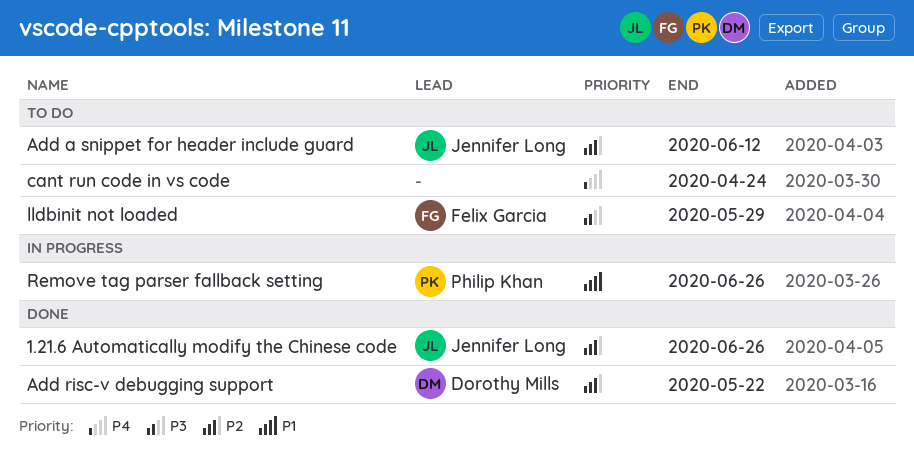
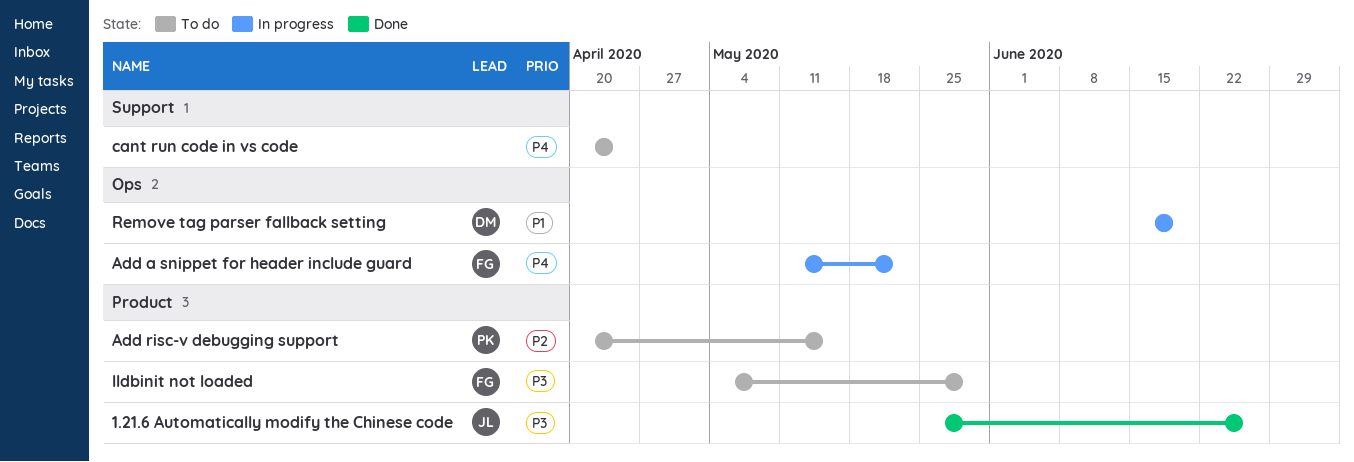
1.21.6 Automatically modify the Chinese code, priority: P2 -> P3
Add a snippet for header include guard, status: To do -> In progress
Add a snippet for header include guard, owner: Jennifer Long -> Felix Garcia
Add a snippet for header include guard, priority: P2 -> P4
Add a snippet for header include guard, due: Jun 12 -> May 22
Add risc-v debugging support, status: Done -> To do
Add risc-v debugging support, owner: Dorothy Mills -> Philip Khan
Add risc-v debugging support, due: May 22 -> May 15
Remove tag parser fallback setting, owner: Philip Khan -> Dorothy Mills
Remove tag parser fallback setting, due: Jun 26 -> Jun 19

